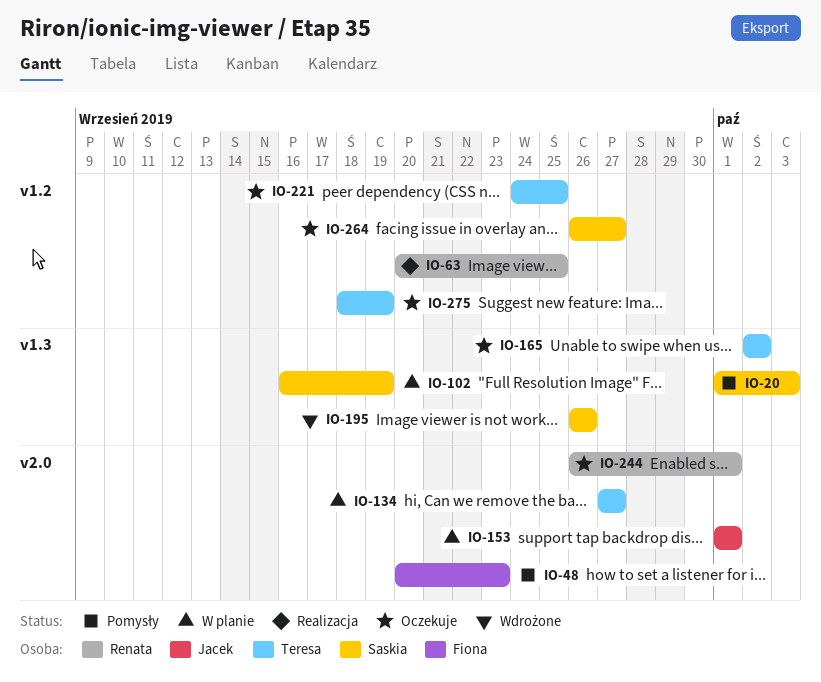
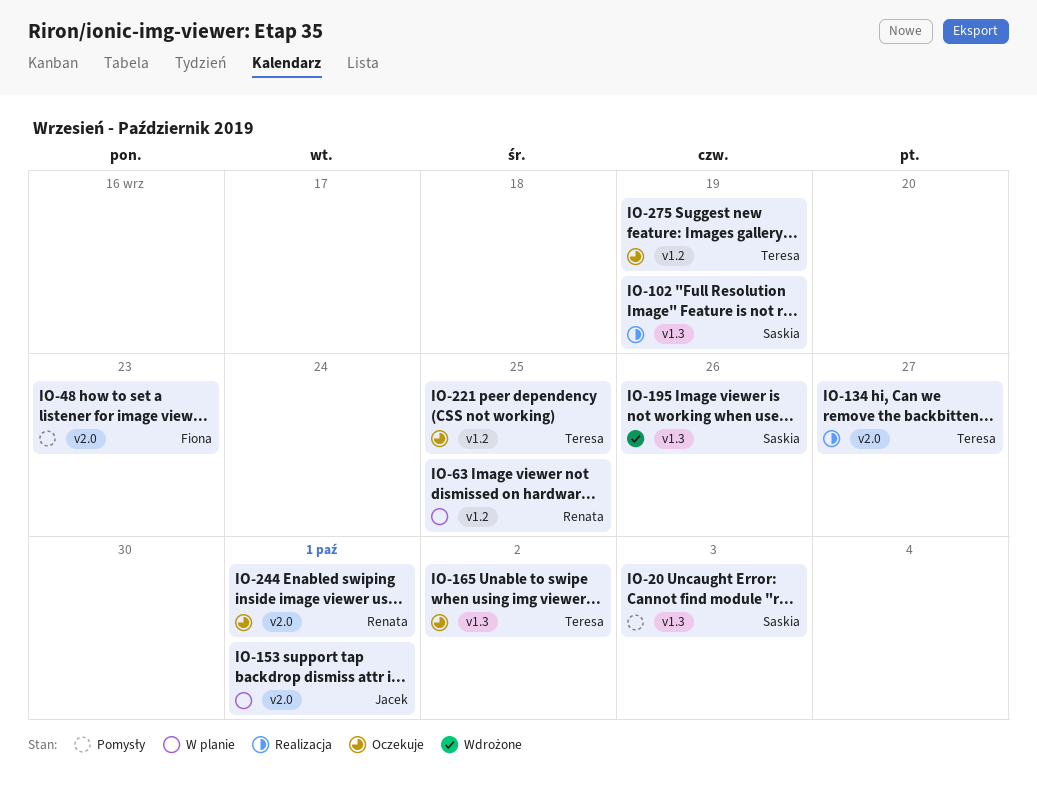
IO-63, status: Realizacja -> W planie
IO-102, status: W planie -> Realizacja
IO-134, status: W planie -> Realizacja
IO-264: present -> none

